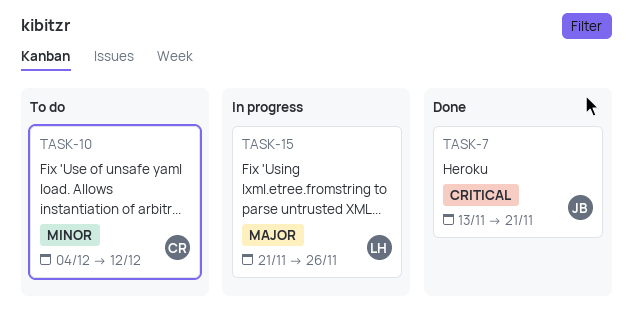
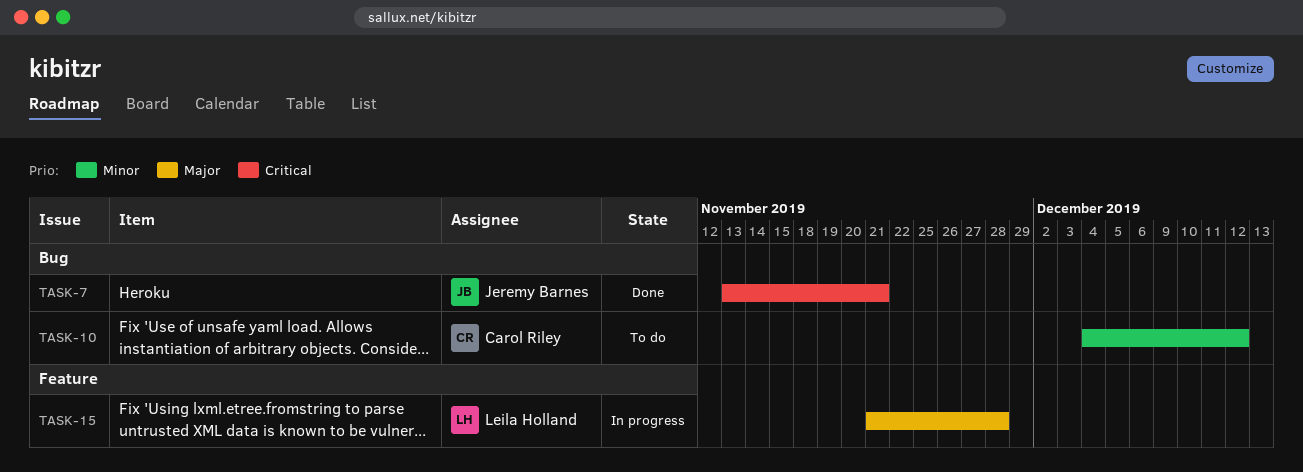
TASK-15, due: Nov 26 -> Nov 28

